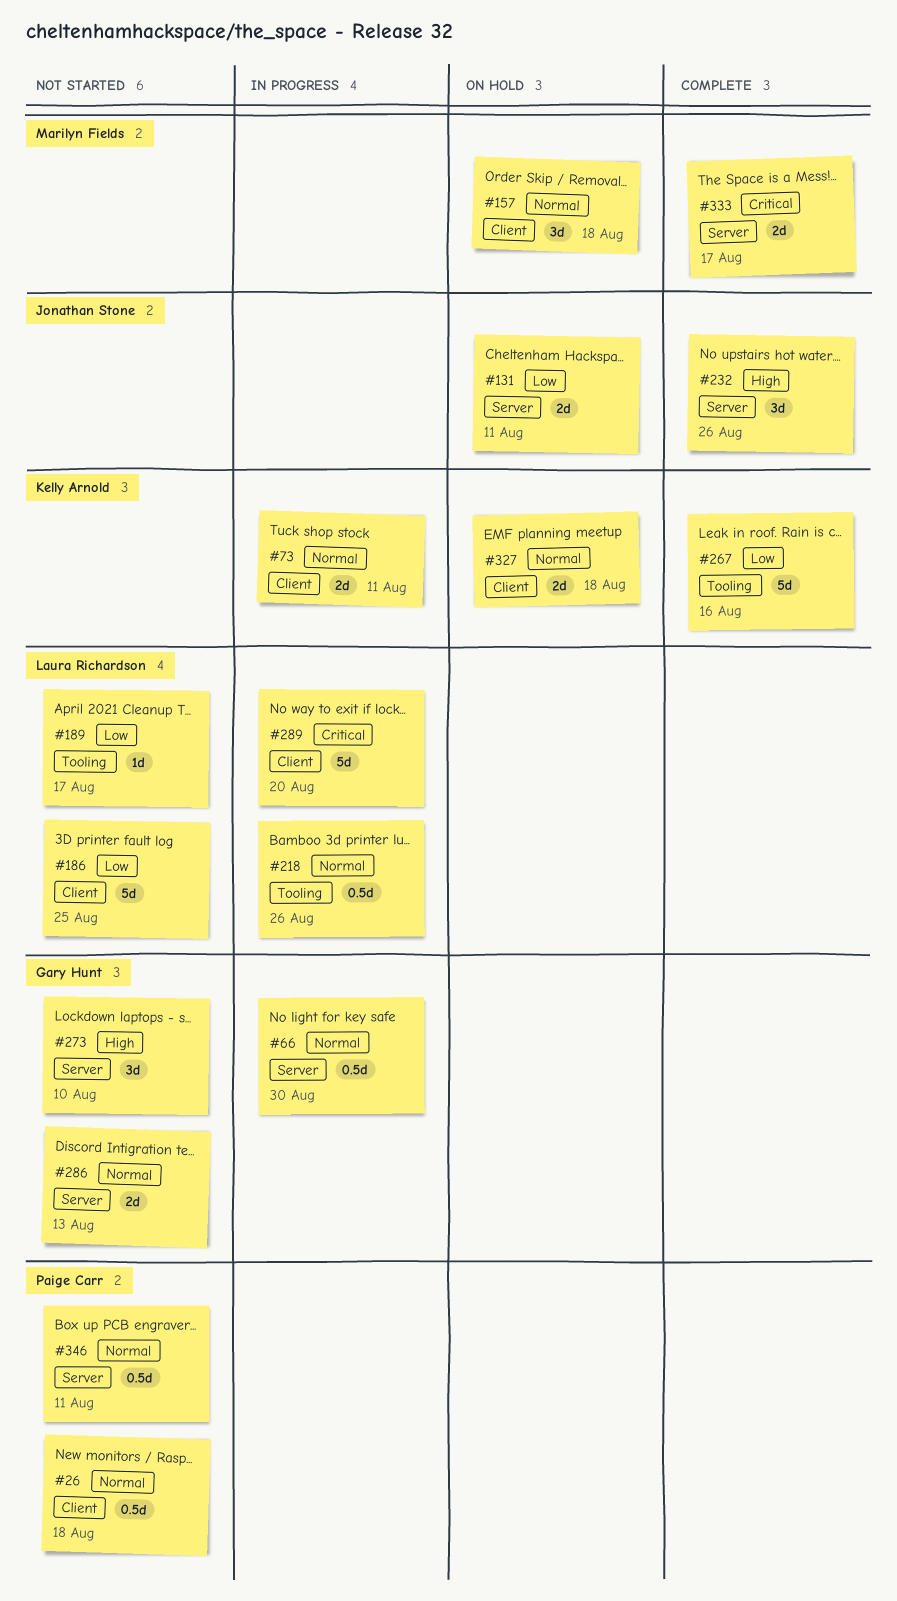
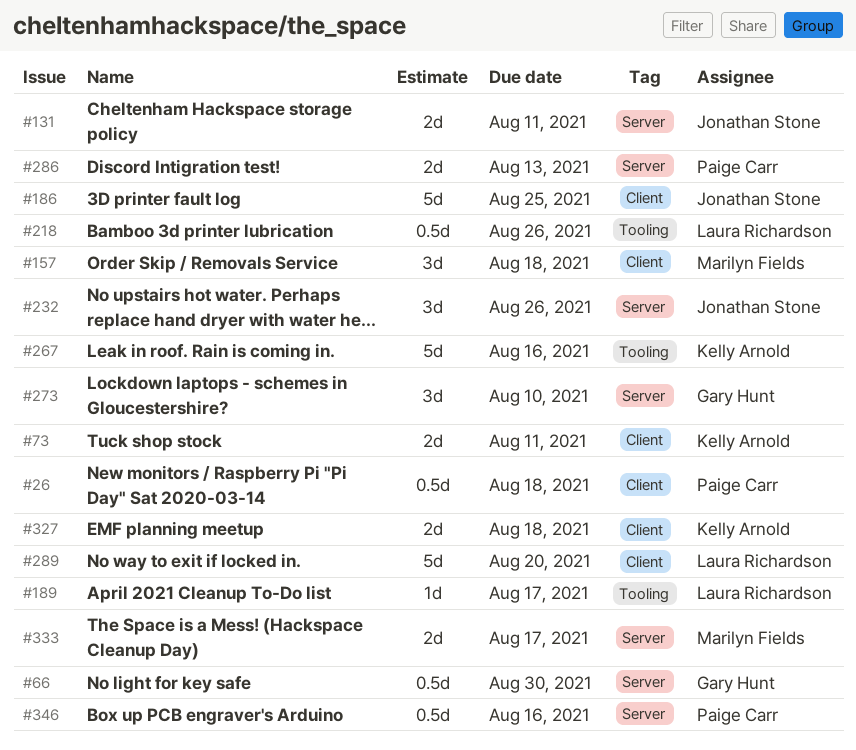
#186, owner: Laura Richardson -> Jonathan Stone
#286, owner: Gary Hunt -> Paige Carr
#346, due: Aug 11 -> Aug 16

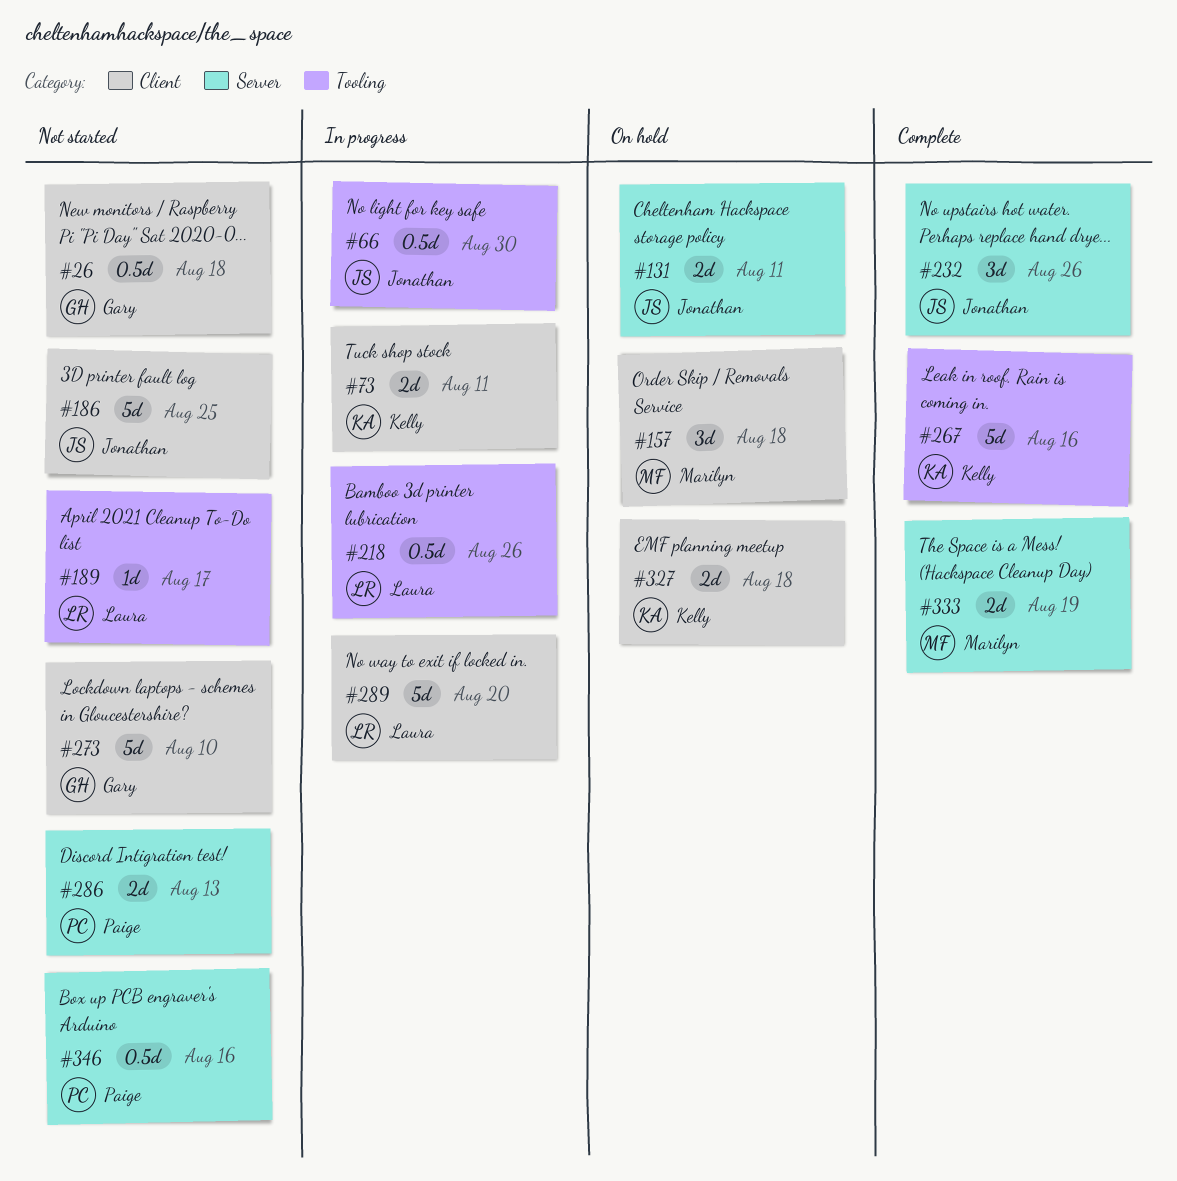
#26, owner: Paige Carr -> Gary Hunt
#66, owner: Gary Hunt -> Jonathan Stone
#66, label: Server -> Tooling
#273, label: Server -> Client
#273, estimate: 3d -> 5d
#333, due: Aug 17 -> Aug 19

